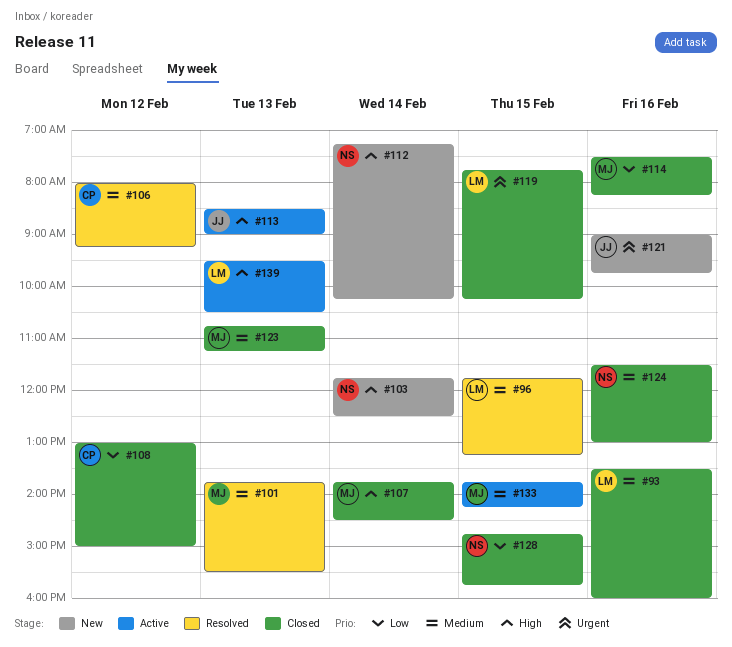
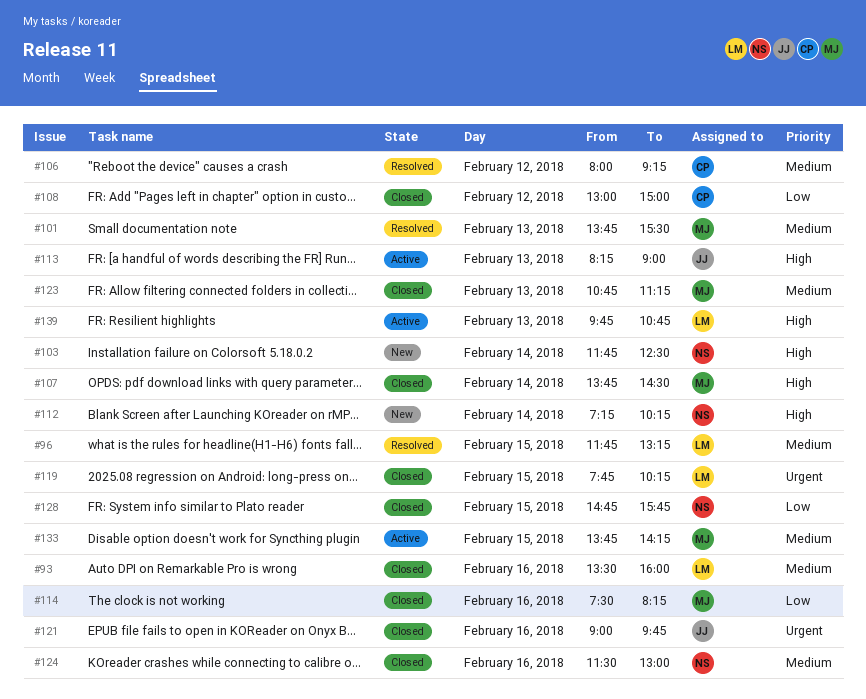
#113, begins: 08:30 -> 08:15
#121, status: New -> Closed
#139, begins: 09:30 -> 09:45
#139, ends: 10:30 -> 10:45

